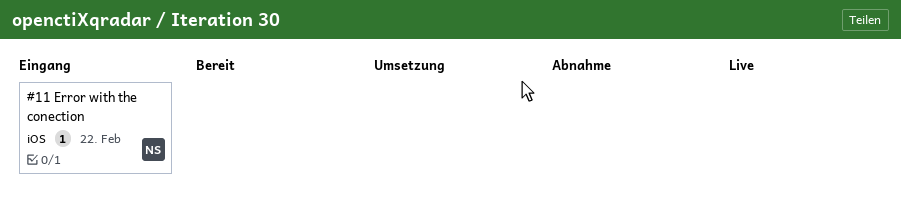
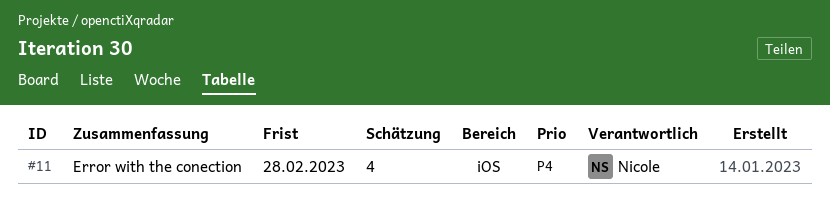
#11, estimate: 1 -> 4
#11, due: Feb 22 -> Feb 28

